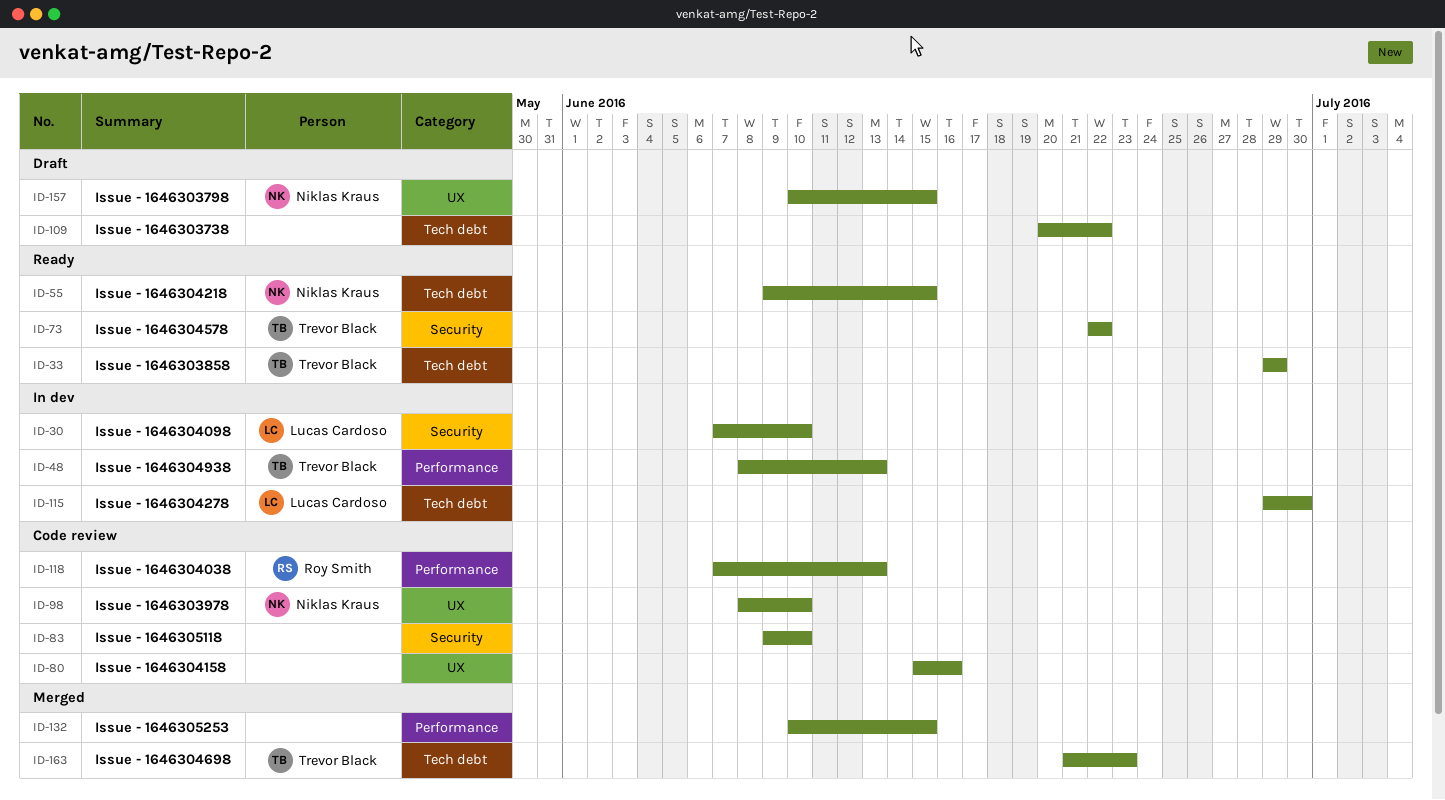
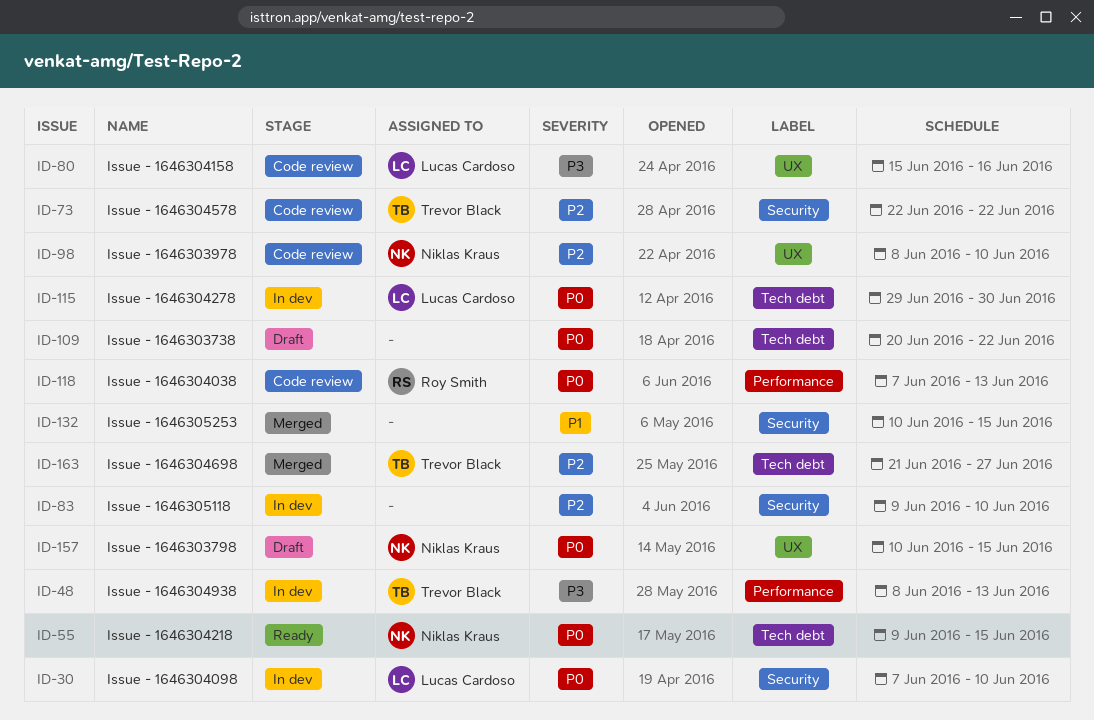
ID-33: present -> none
ID-73, status: Ready -> Code review
ID-80, owner: none -> Lucas Cardoso
ID-83, status: Code review -> In dev
ID-132, label: Performance -> Security
ID-163, due: Jun 23 -> Jun 27

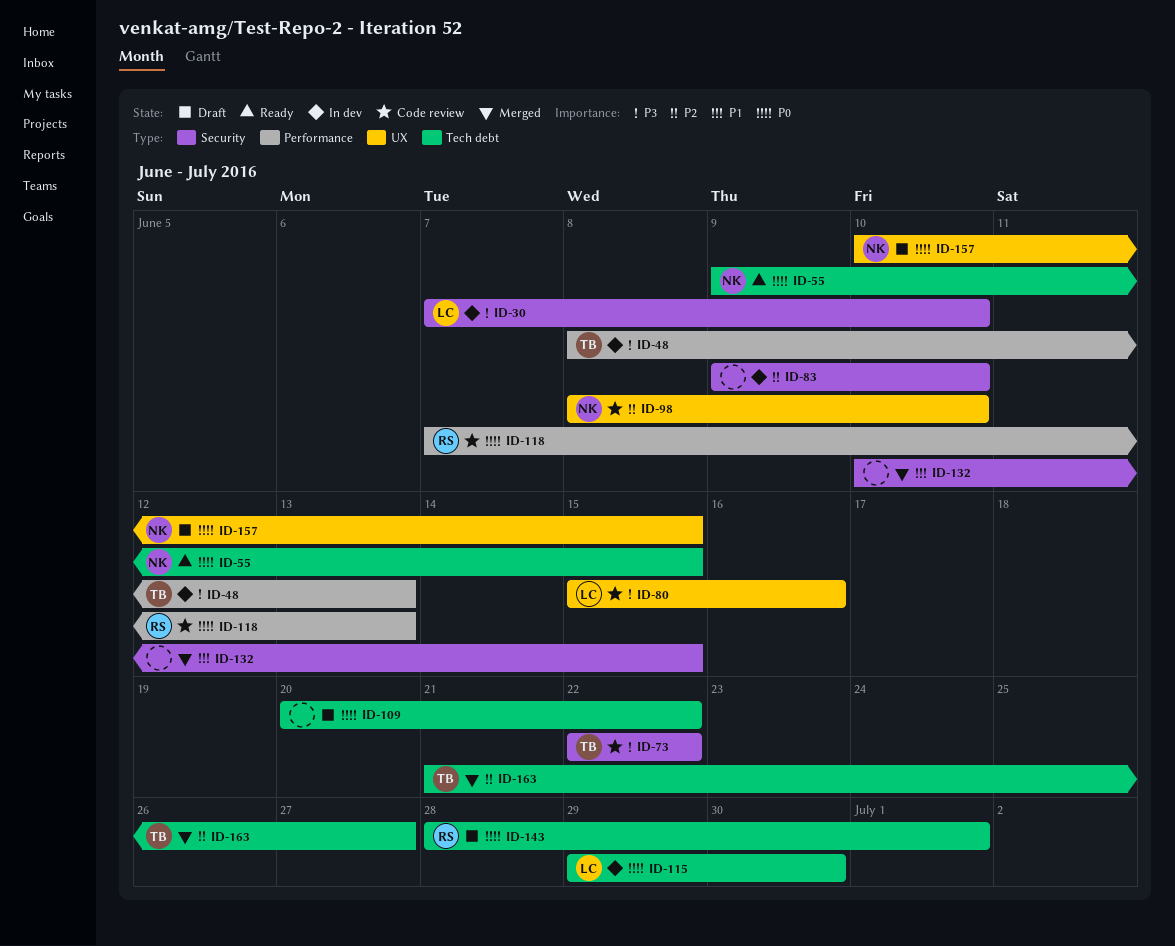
ID-30, priority: P0 -> P3
ID-73, priority: P2 -> P3
ID-143: none -> present

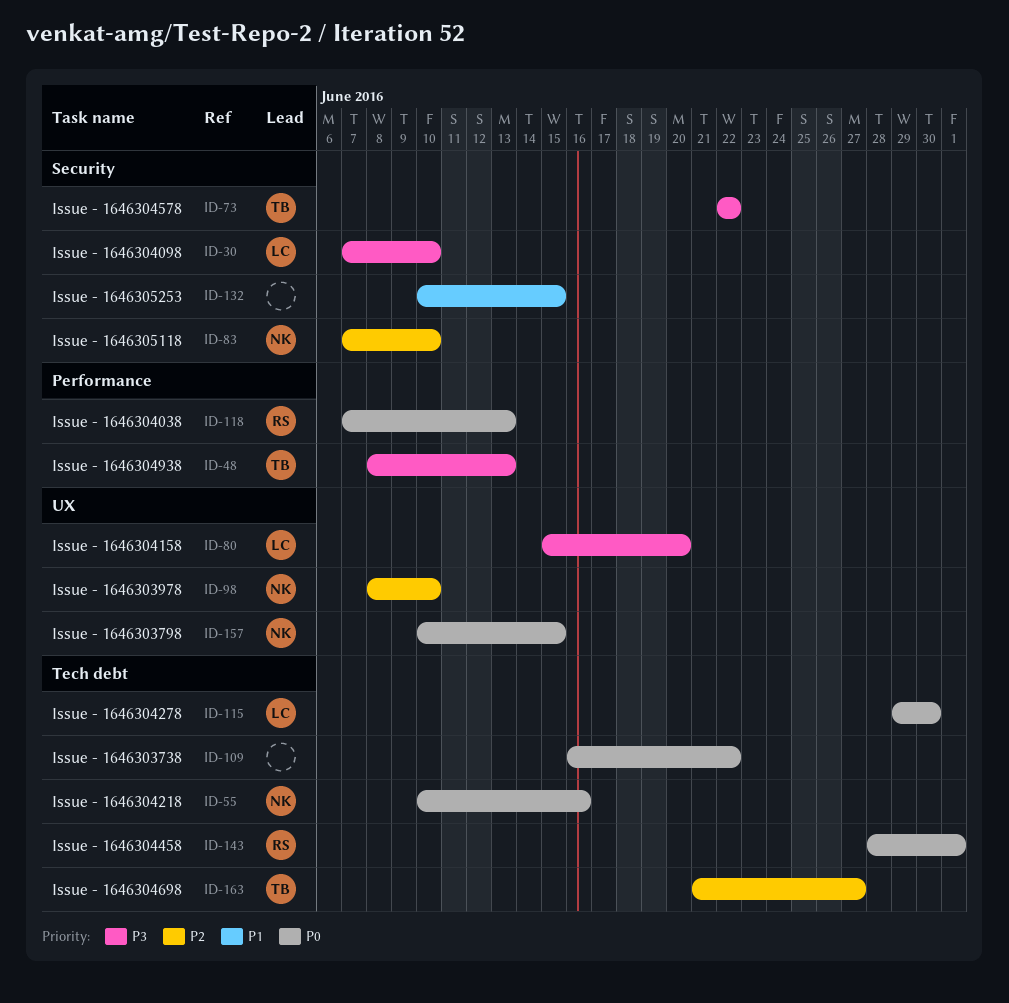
ID-55, start: Jun 9 -> Jun 10
ID-55, due: Jun 15 -> Jun 16
ID-80, due: Jun 16 -> Jun 20
ID-83, owner: none -> NK
ID-83, start: Jun 9 -> Jun 7
ID-109, start: Jun 20 -> Jun 16

